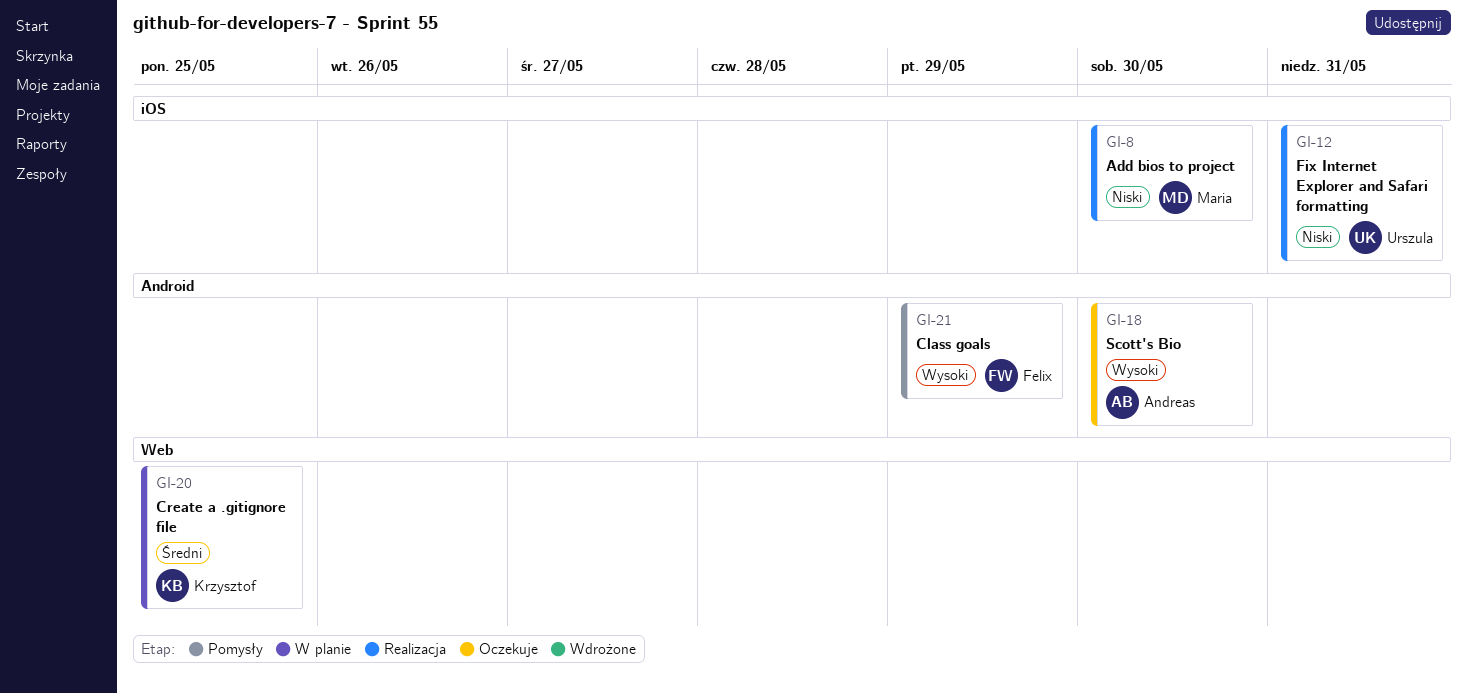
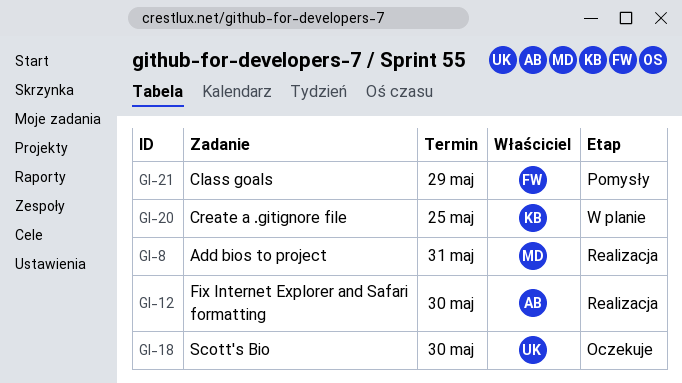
GI-8, due: May 30 -> May 31
GI-12, owner: Urszula -> Andreas
GI-12, due: May 31 -> May 30
GI-18, owner: Andreas -> Urszula

